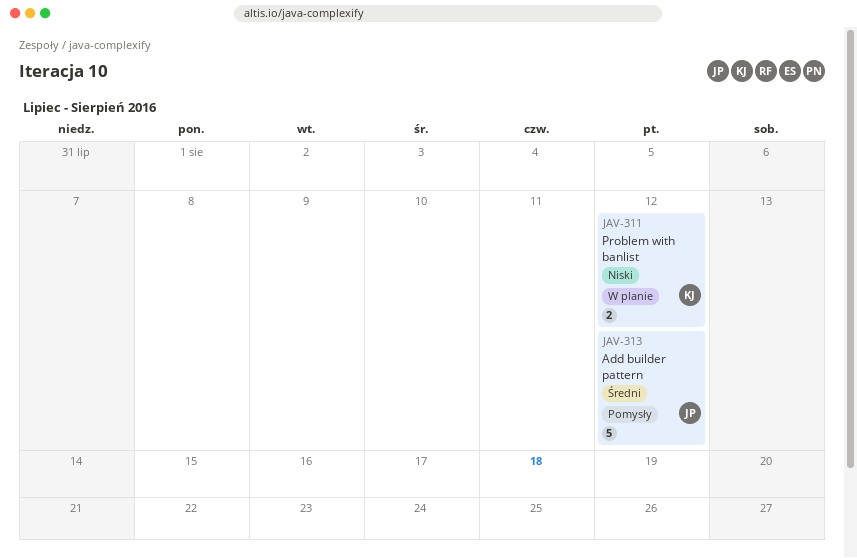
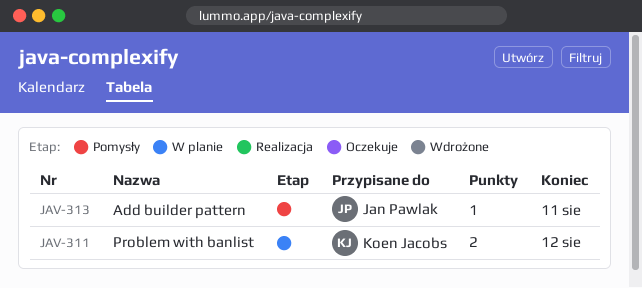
JAV-313, estimate: 5 -> 1
JAV-313, due: Aug 12 -> Aug 11

